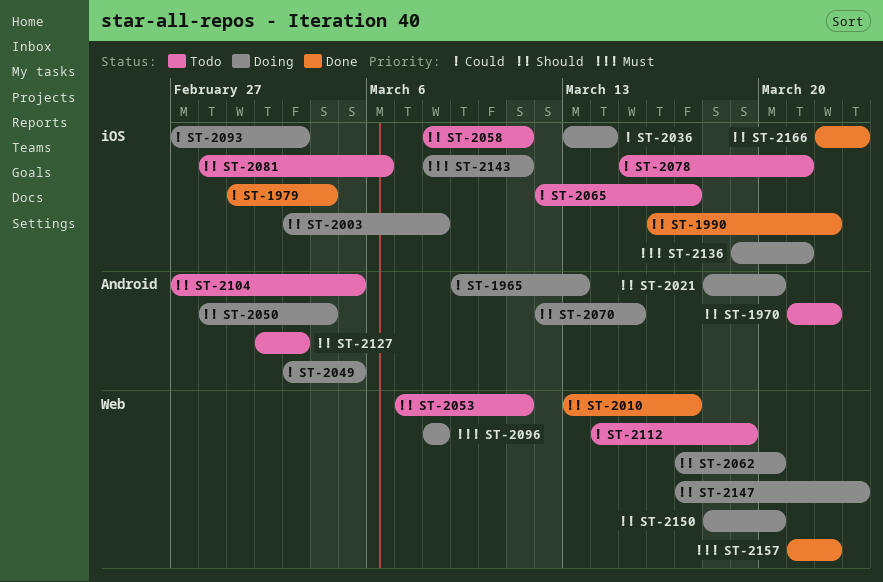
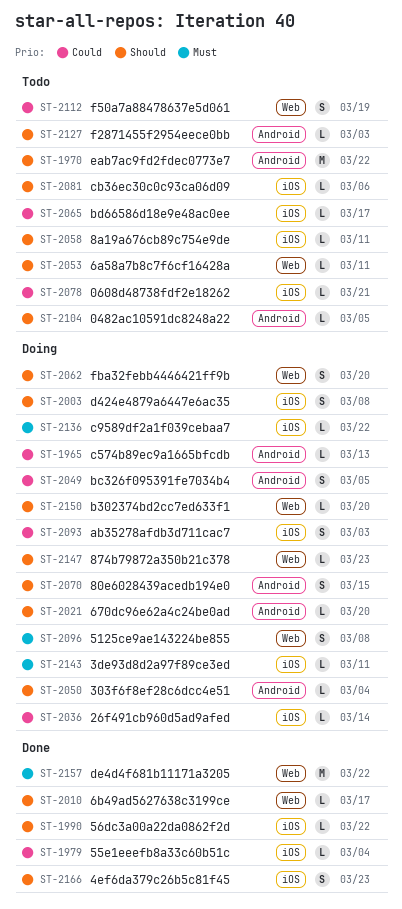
ST-2136, due: Mar 21 -> Mar 22

